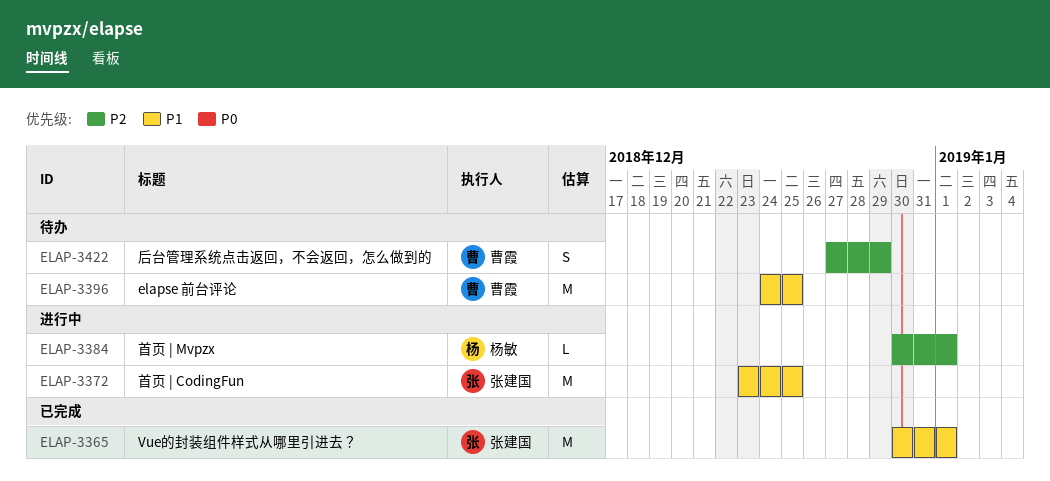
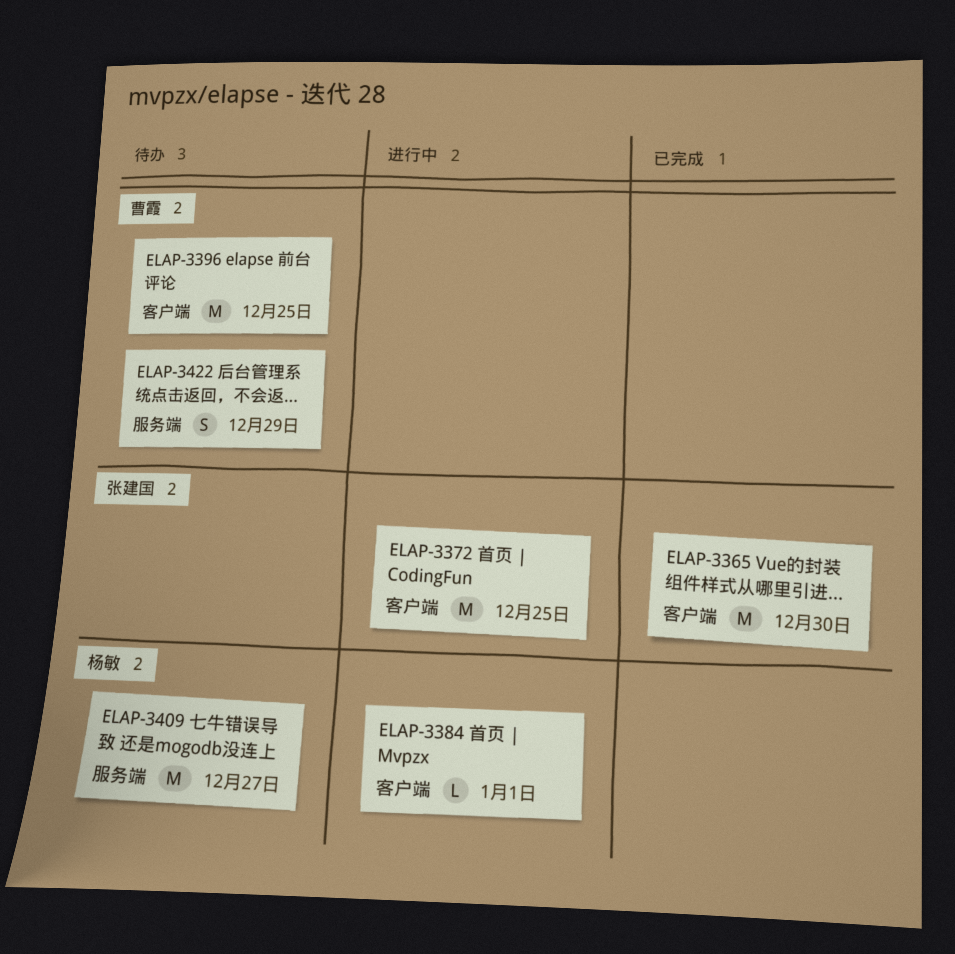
ELAP-3365, due: Jan 1 -> Dec 30
ELAP-3409: none -> present

